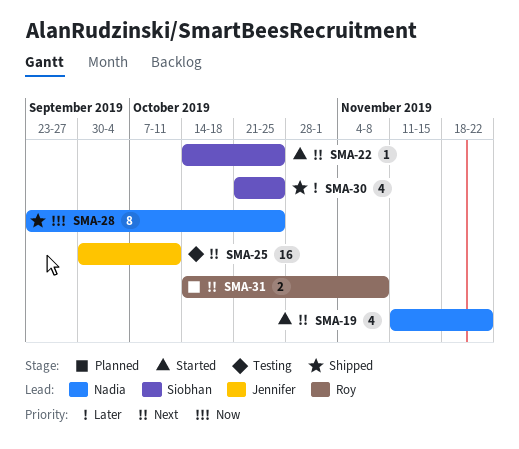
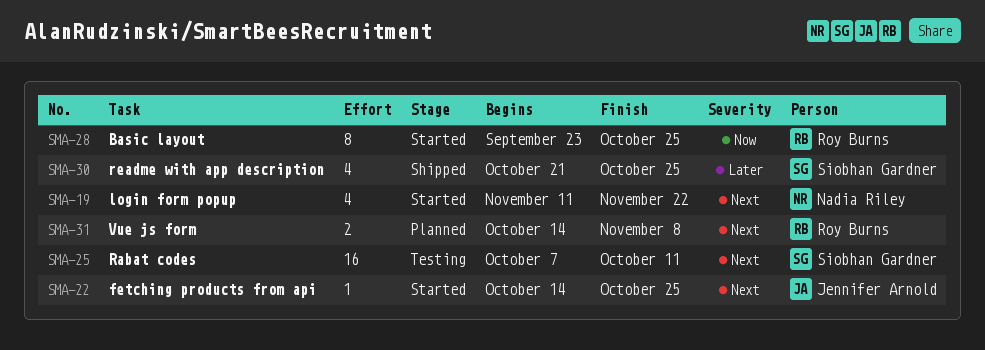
SMA-22, owner: Siobhan Gardner -> Jennifer Arnold
SMA-25, owner: Jennifer Arnold -> Siobhan Gardner
SMA-25, start: Sep 30 -> Oct 7
SMA-28, status: Shipped -> Started
SMA-28, owner: Nadia Riley -> Roy Burns

